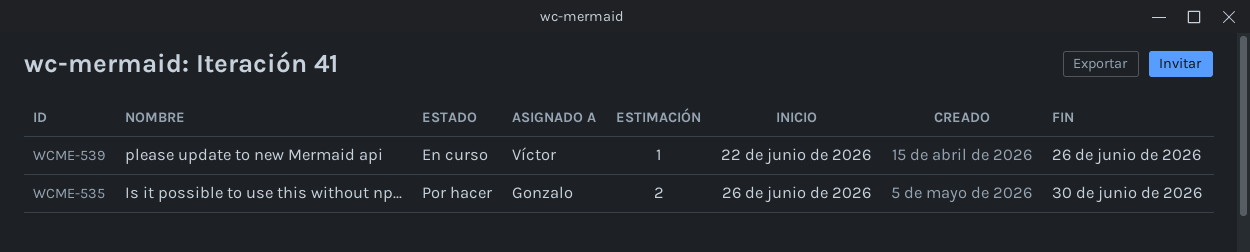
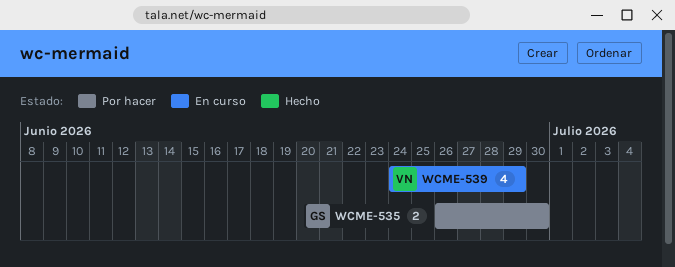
WCME-539, estimate: 1 -> 4
WCME-539, start: Jun 22 -> Jun 24
WCME-539, due: Jun 26 -> Jun 29

